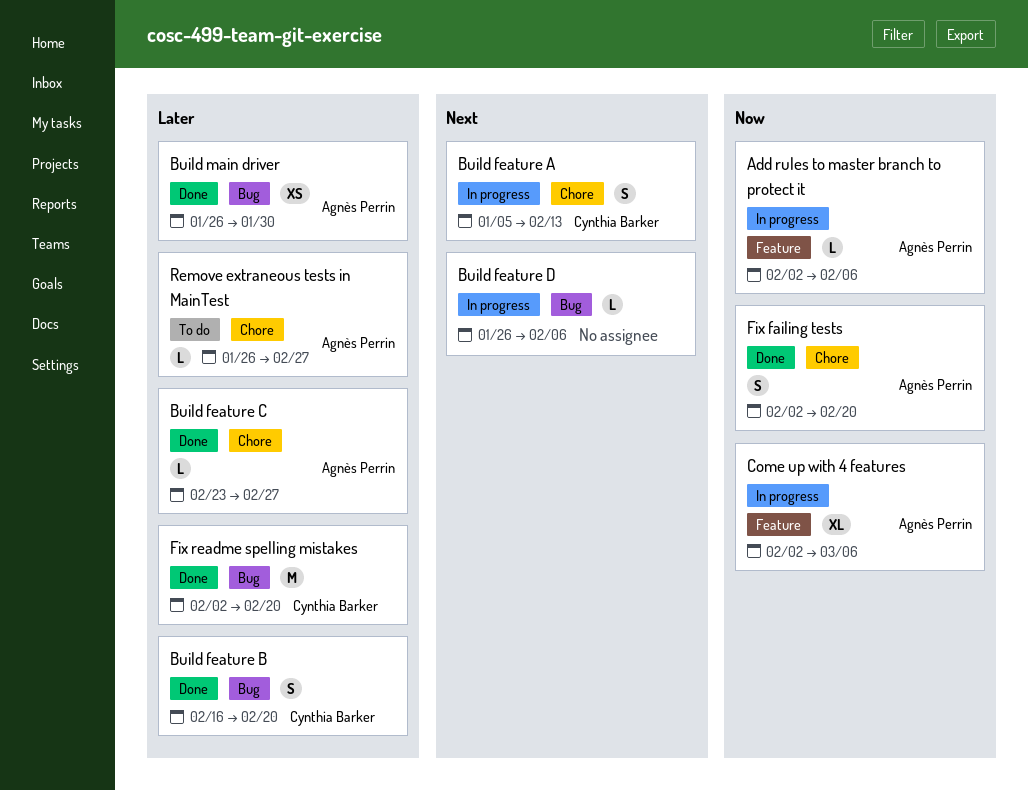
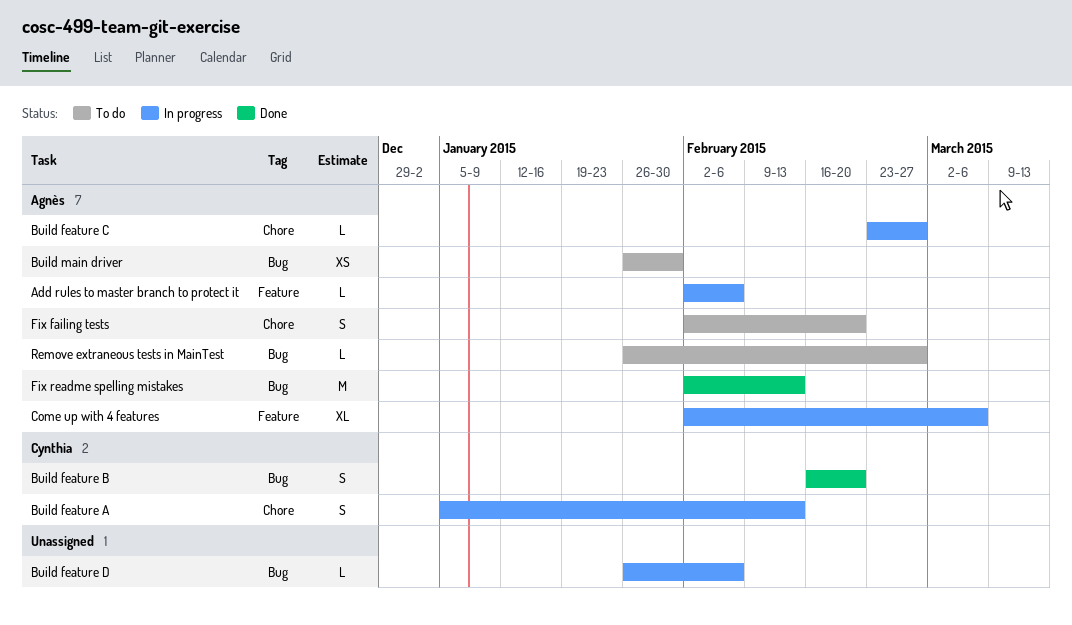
Build feature C, status: Done -> In progress
Build main driver, status: Done -> To do
Fix failing tests, status: Done -> To do
Fix readme spelling mistakes, owner: Cynthia Barker -> Agnès Perrin
Fix readme spelling mistakes, due: Feb 20 -> Feb 13
Remove extraneous tests in MainTest, label: Chore -> Bug

